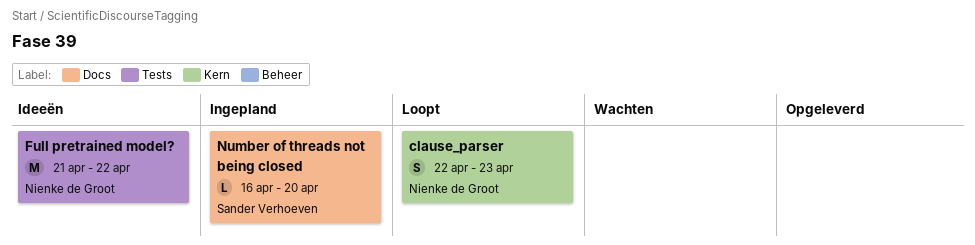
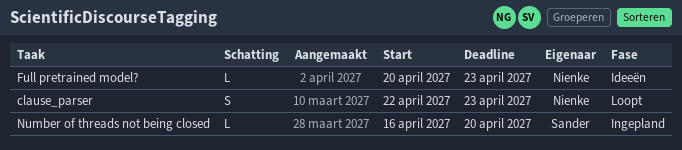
Full pretrained model?, estimate: M -> L
Full pretrained model?, start: Apr 21 -> Apr 20
Full pretrained model?, due: Apr 22 -> Apr 23

